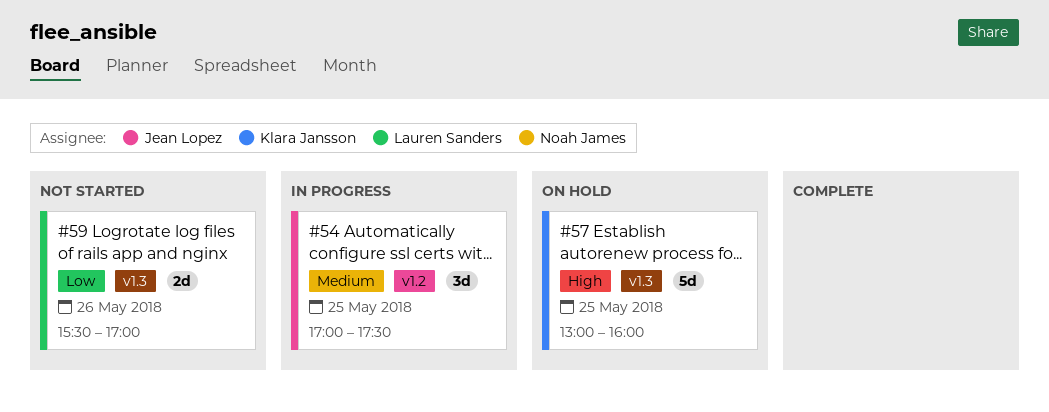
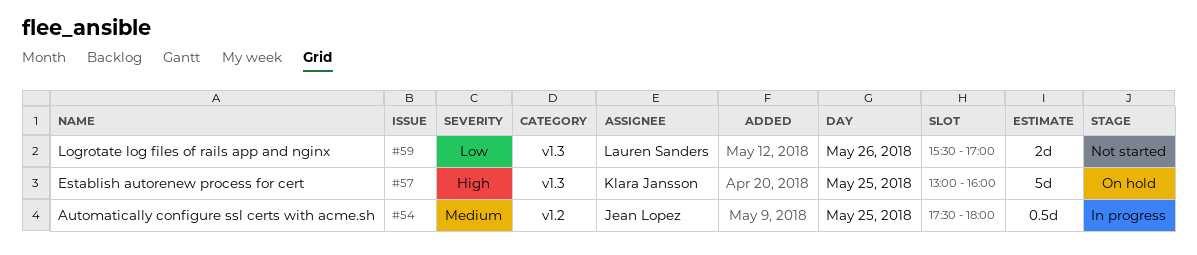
#54, estimate: 3d -> 0.5d
#54, begins: 17:00 -> 17:30
#54, ends: 17:30 -> 18:00

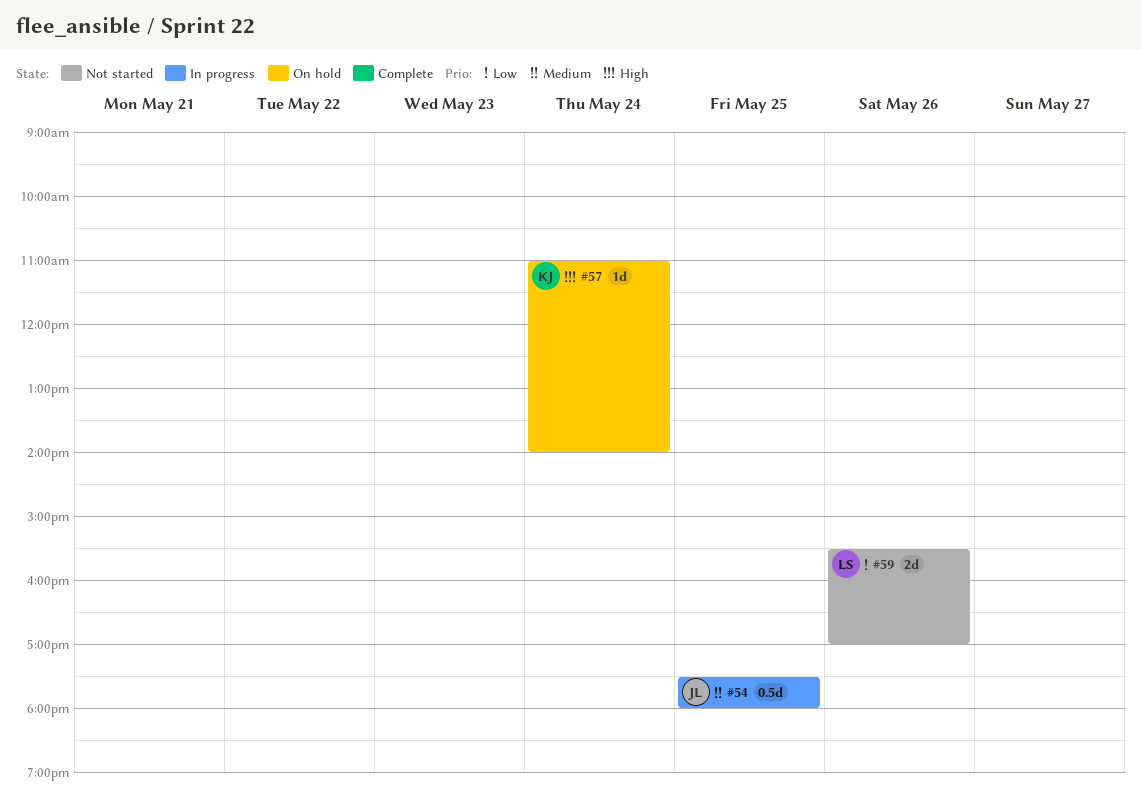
#57, estimate: 5d -> 1d
#57, day: May 25 -> May 24
#57, begins: 13:00 -> 11:00
#57, ends: 16:00 -> 14:00

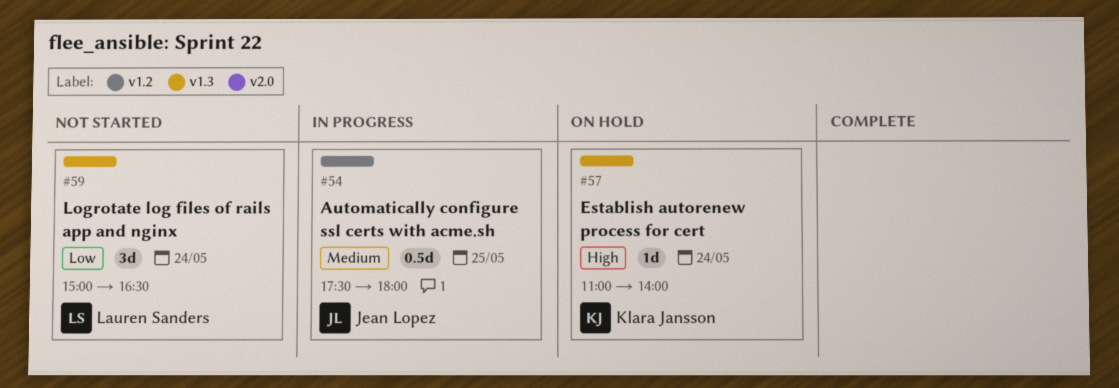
#59, estimate: 2d -> 3d
#59, day: May 26 -> May 24
#59, begins: 15:30 -> 15:00
#59, ends: 17:00 -> 16:30

